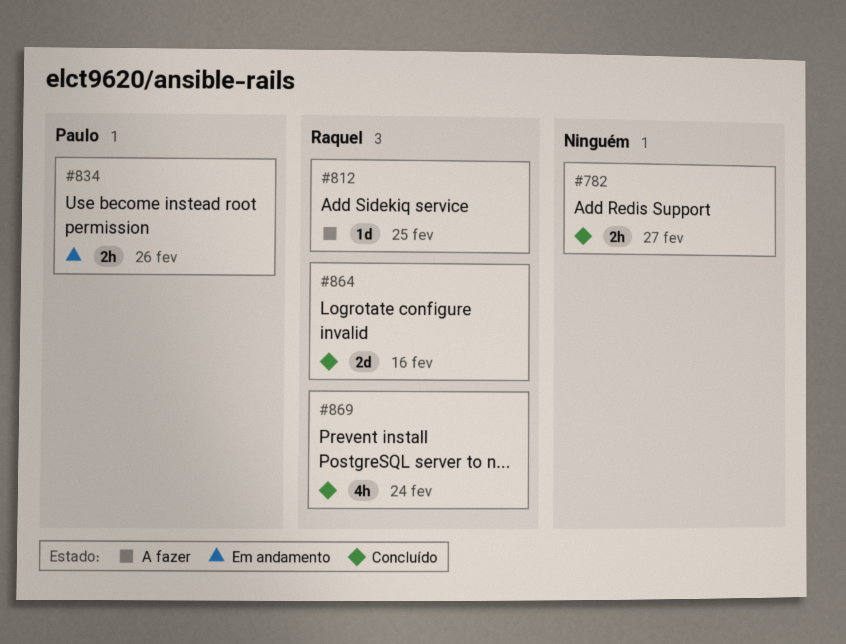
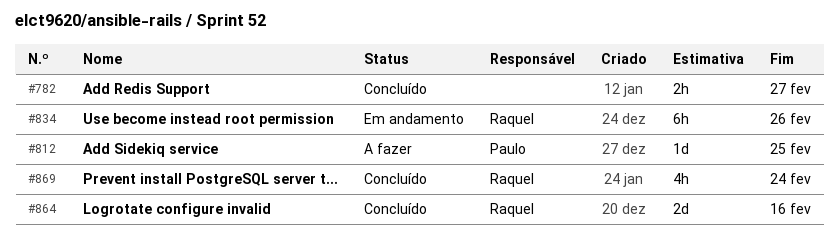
#812, owner: Raquel -> Paulo
#834, owner: Paulo -> Raquel
#834, estimate: 2h -> 6h

